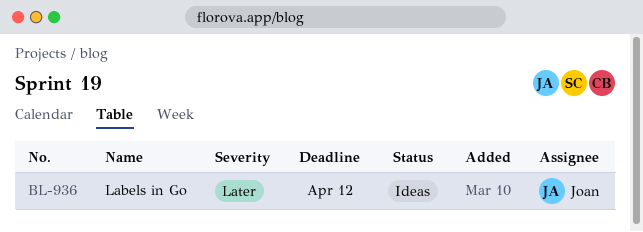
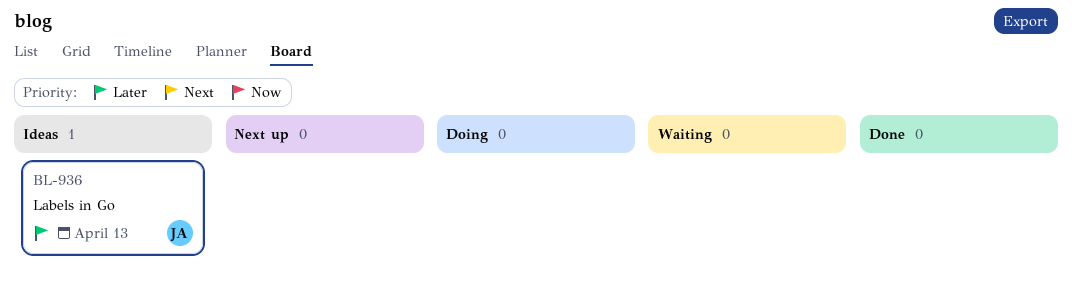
BL-936, due: Apr 12 -> Apr 13

